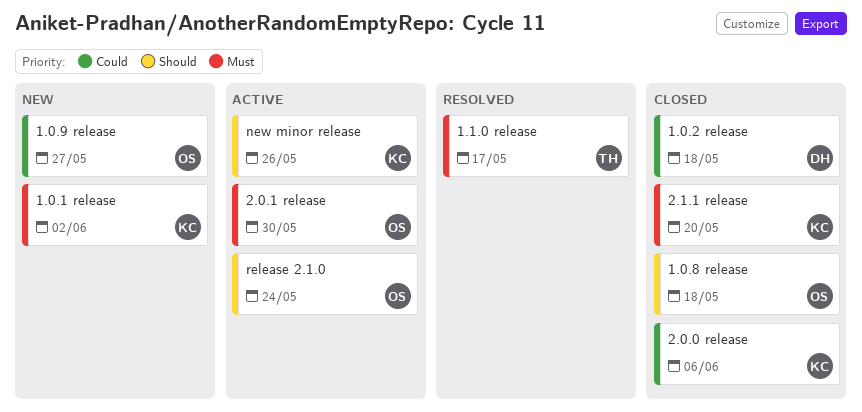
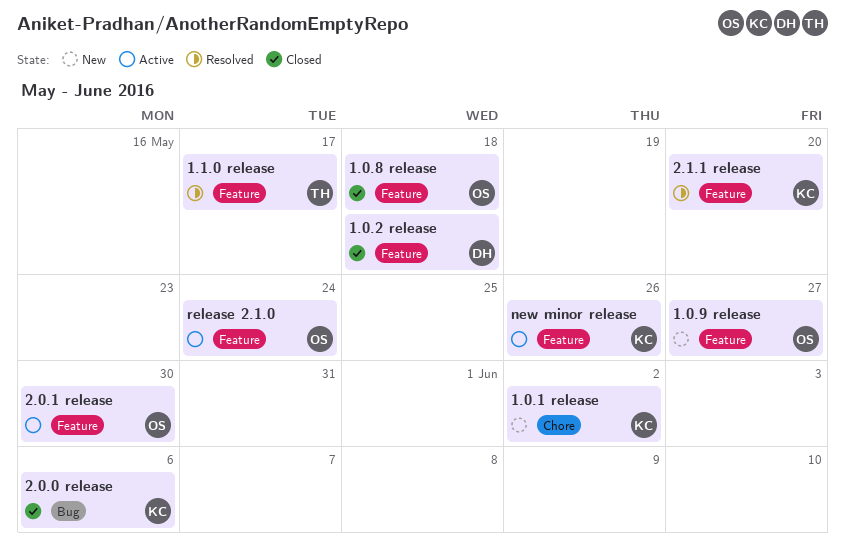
2.1.1 release, status: Closed -> Resolved

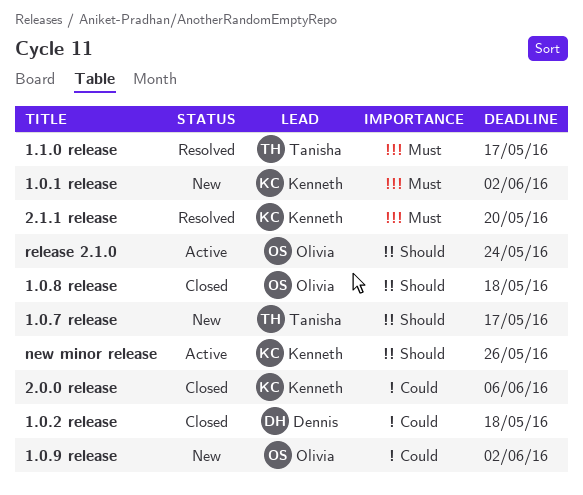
1.0.7 release: none -> present
1.0.9 release, due: May 27 -> Jun 2
2.0.1 release: present -> none

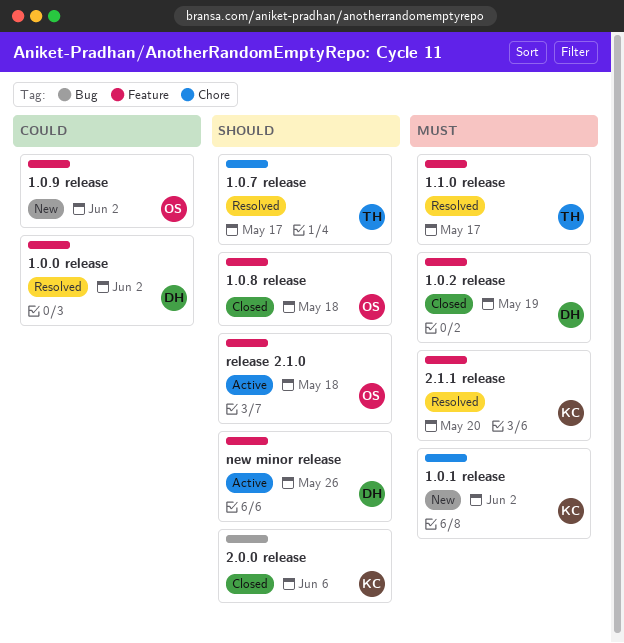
1.0.0 release: none -> present
1.0.2 release, priority: Could -> Must
1.0.2 release, due: May 18 -> May 19
1.0.7 release, status: New -> Resolved
2.0.0 release, priority: Could -> Should
new minor release, owner: Kenneth -> Dennis
release 2.1.0, due: May 24 -> May 18

